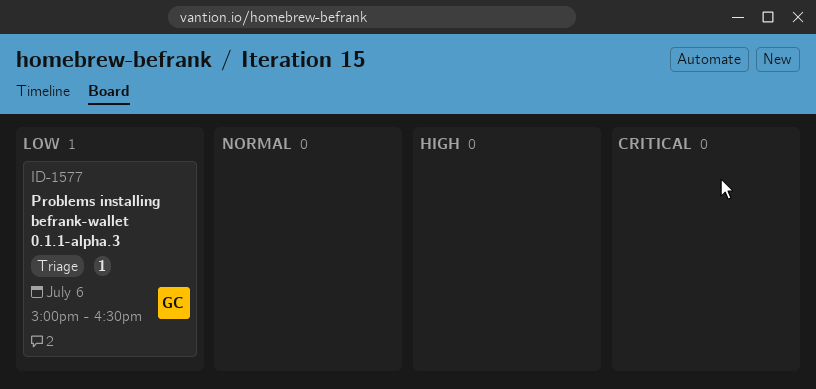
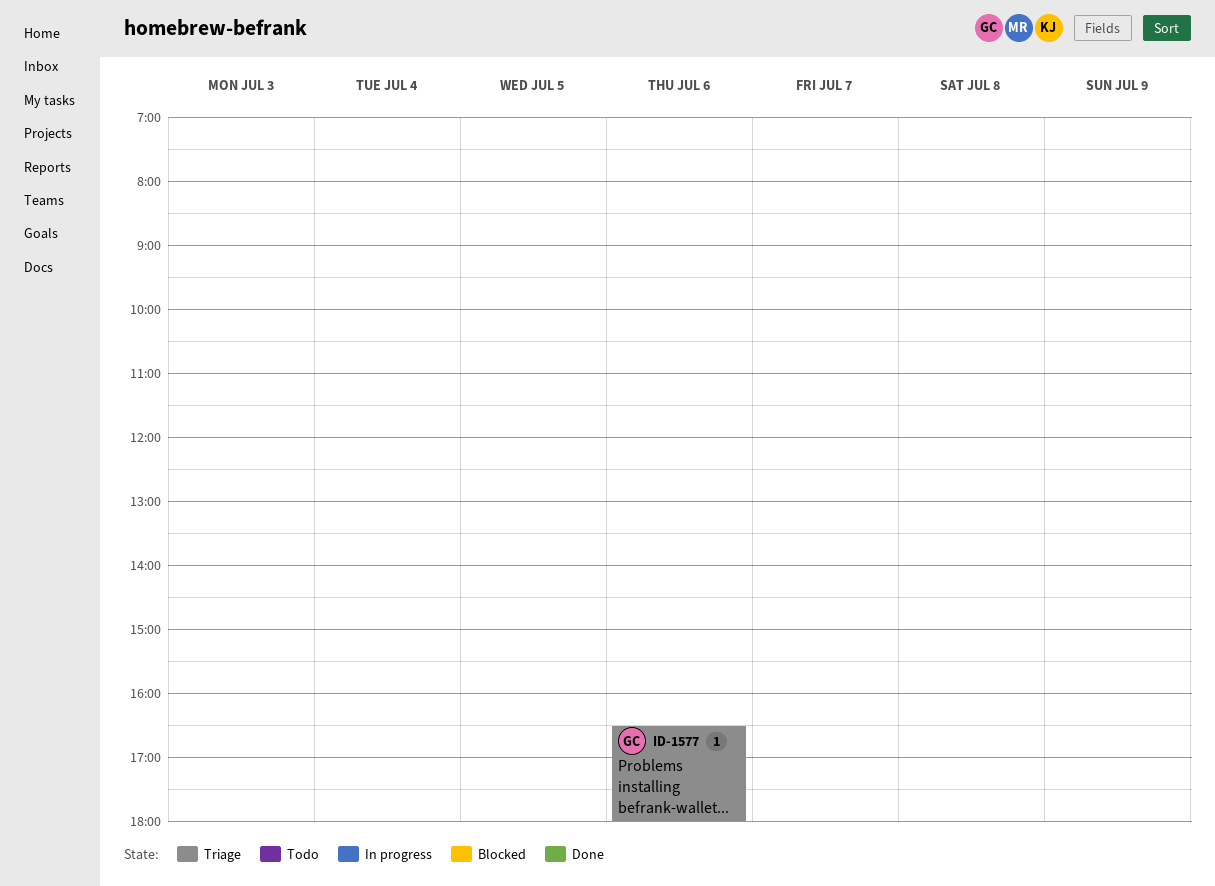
ID-1577, begins: 15:00 -> 16:30
ID-1577, ends: 16:30 -> 18:00

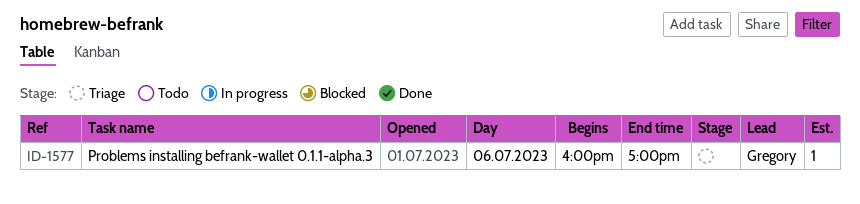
ID-1577, begins: 16:30 -> 16:00
ID-1577, ends: 18:00 -> 17:00

